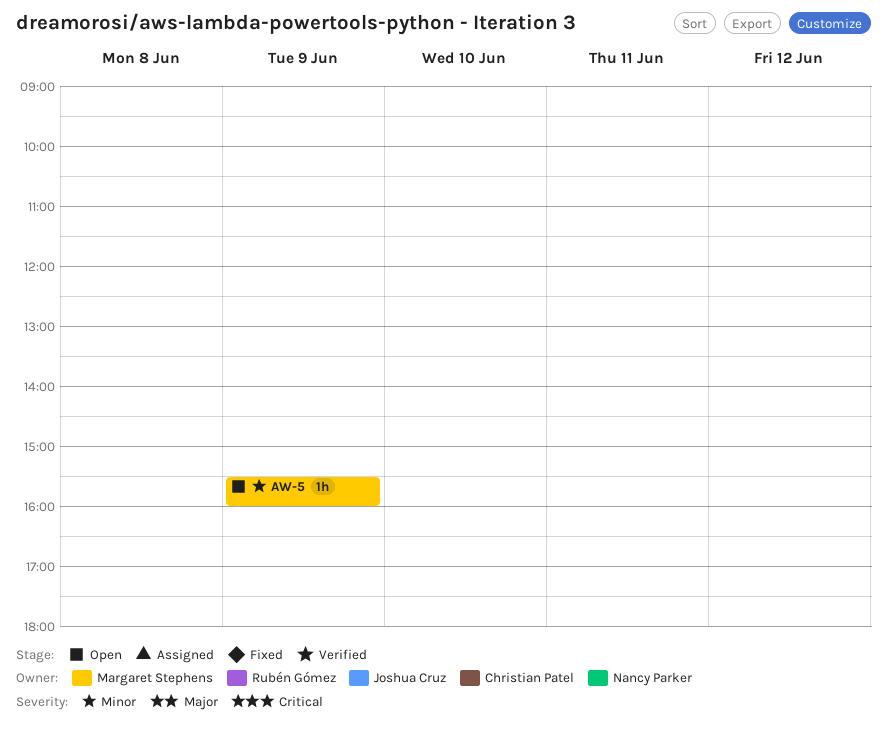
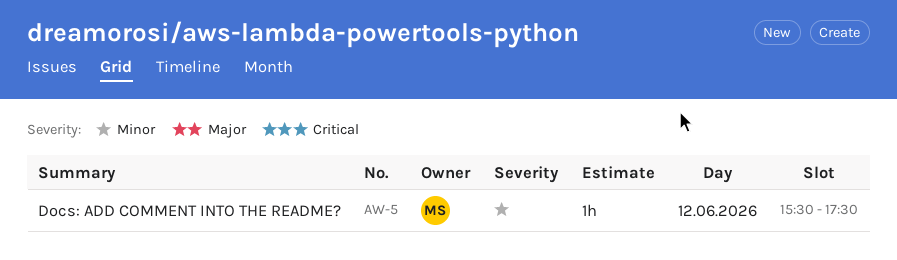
AW-5, day: Jun 9 -> Jun 12
AW-5, ends: 16:00 -> 17:30

